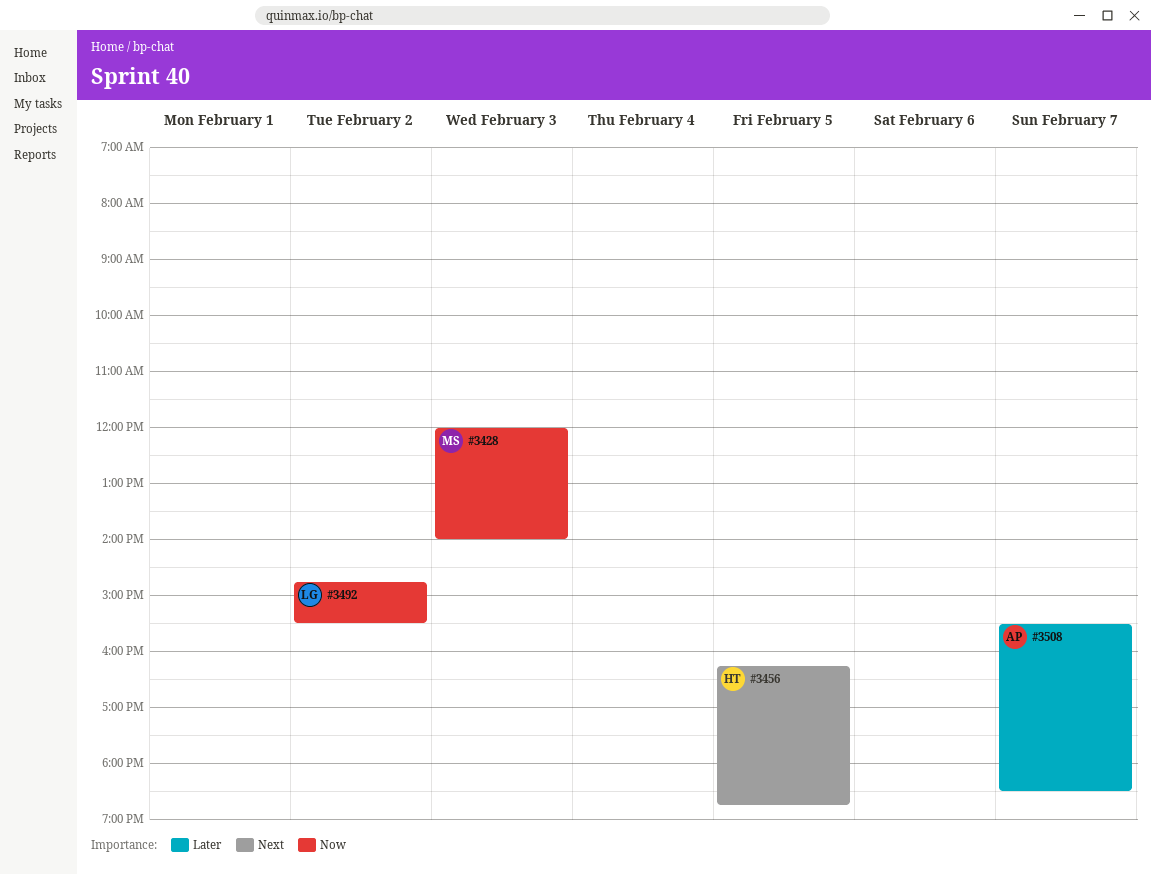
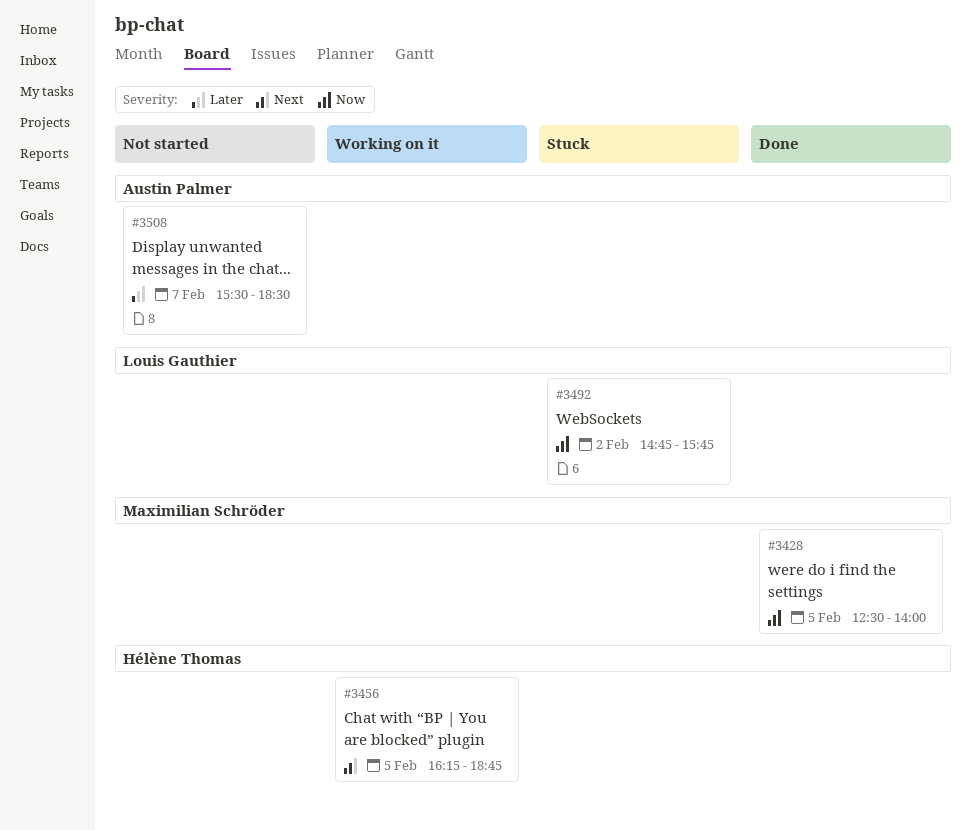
#3428, day: Feb 3 -> Feb 5
#3428, begins: 12:00 -> 12:30
#3492, ends: 15:30 -> 15:45

